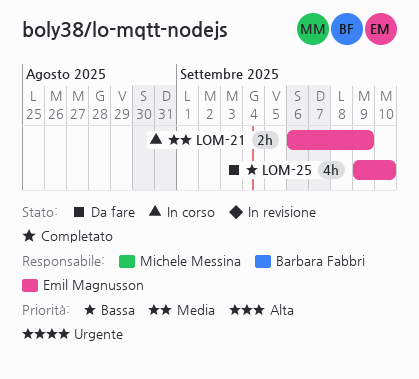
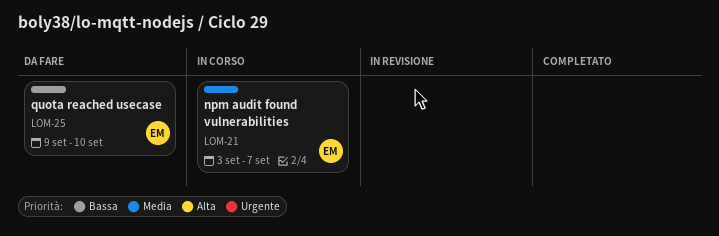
LOM-21, start: Sep 6 -> Sep 3
LOM-21, due: Sep 9 -> Sep 7

